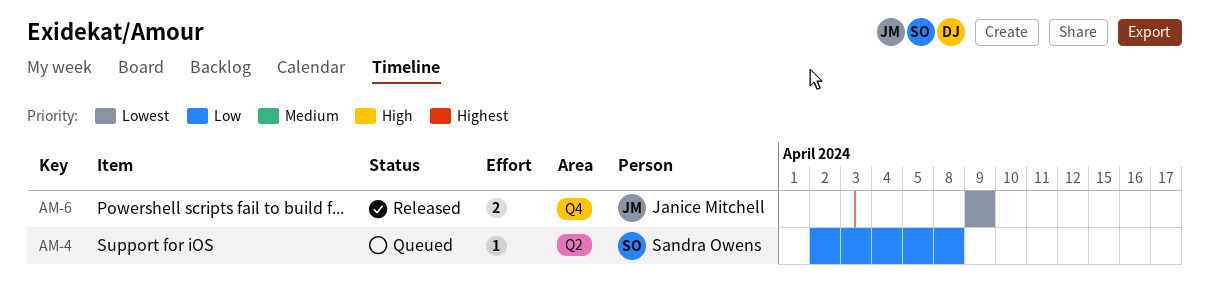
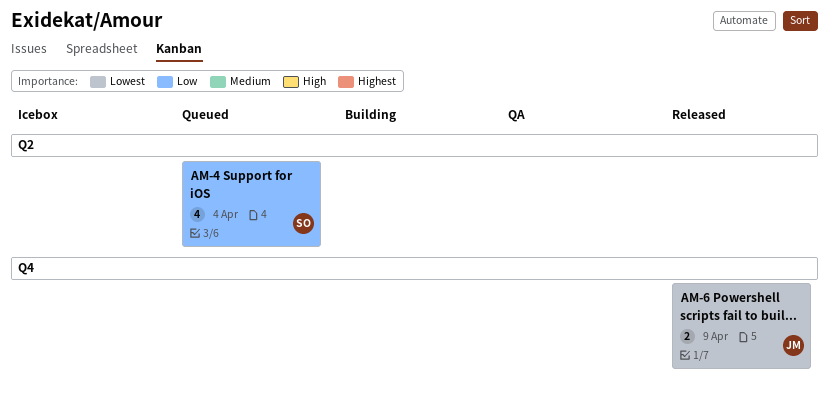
AM-4, estimate: 1 -> 4
AM-4, due: Apr 8 -> Apr 4

